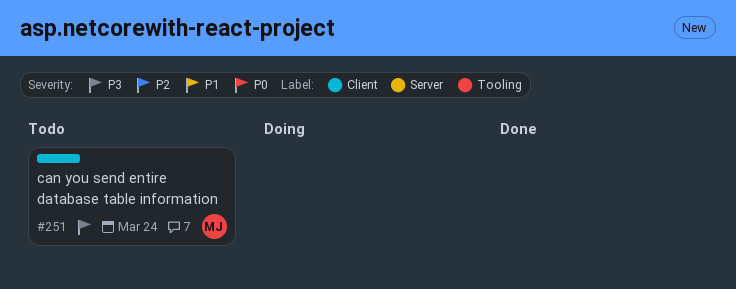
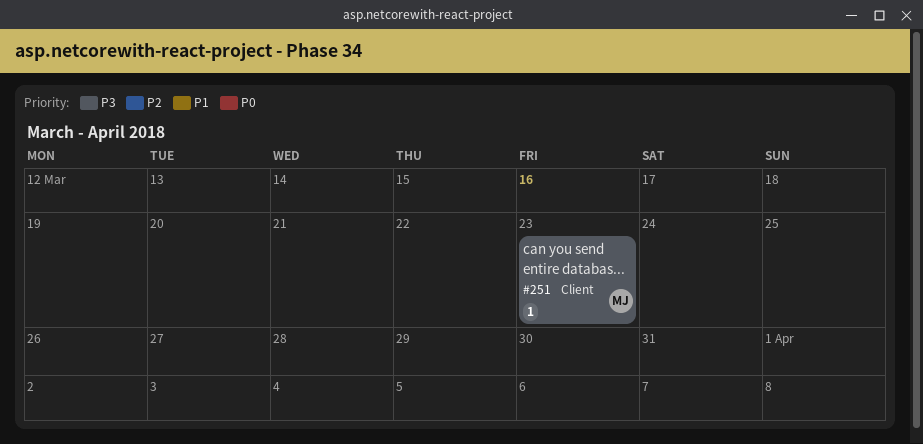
#251, due: Mar 24 -> Mar 23

